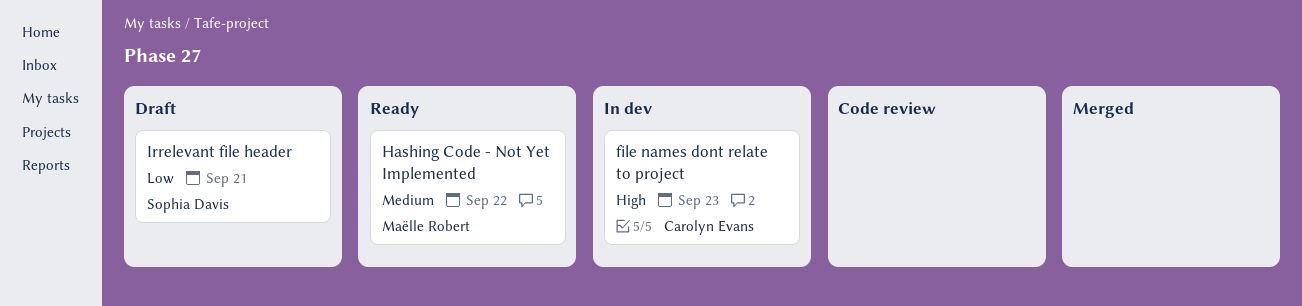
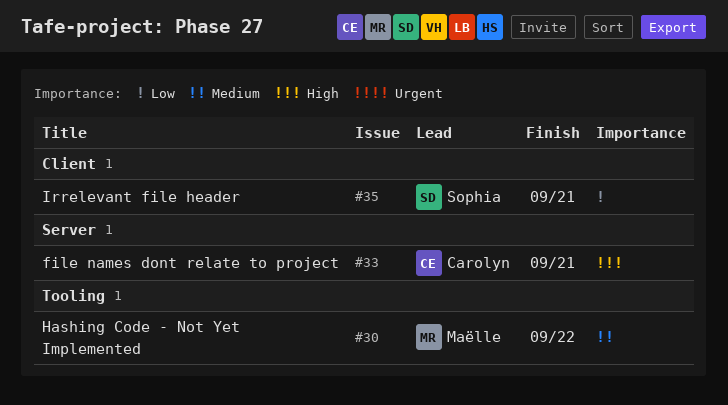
file names dont relate to project, due: Sep 23 -> Sep 21

